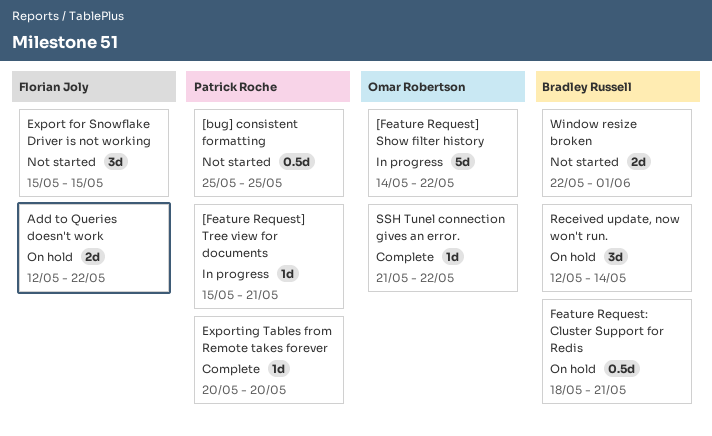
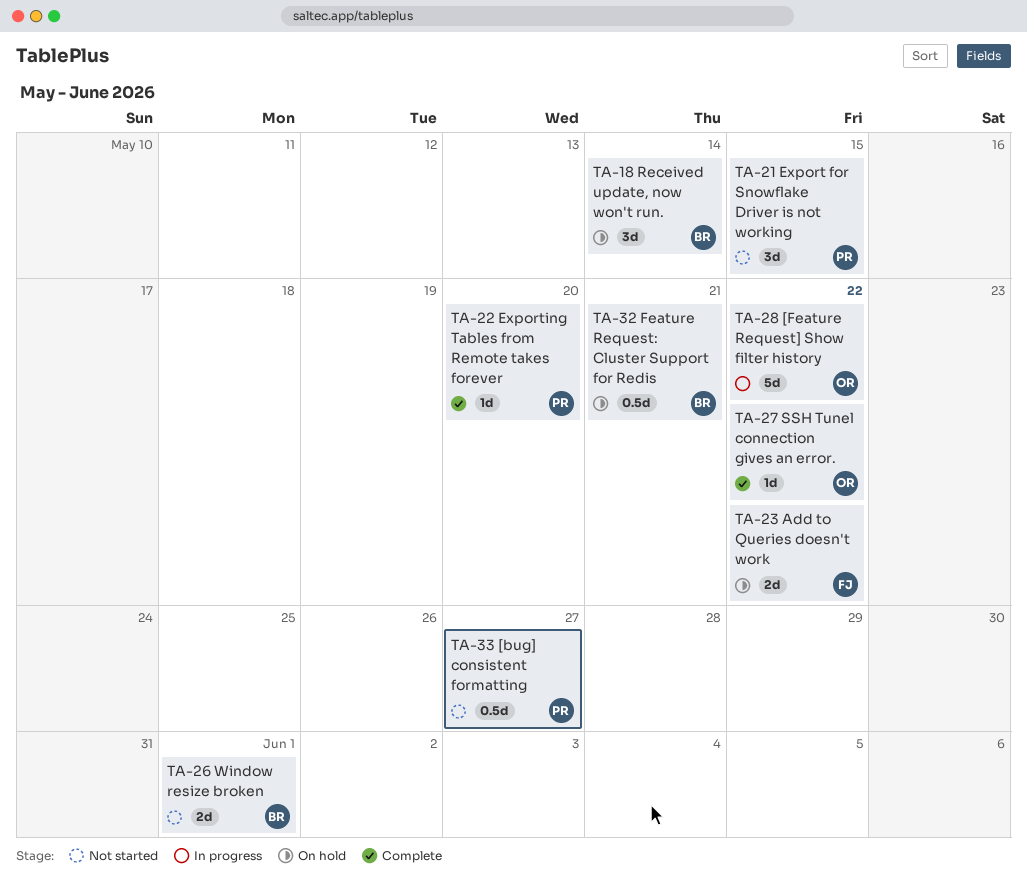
[bug] consistent formatting, due: May 25 -> May 27
[Feature Request] Tree view for documents: present -> none
Export for Snowflake Driver is not working, owner: Florian Joly -> Patrick Roche

